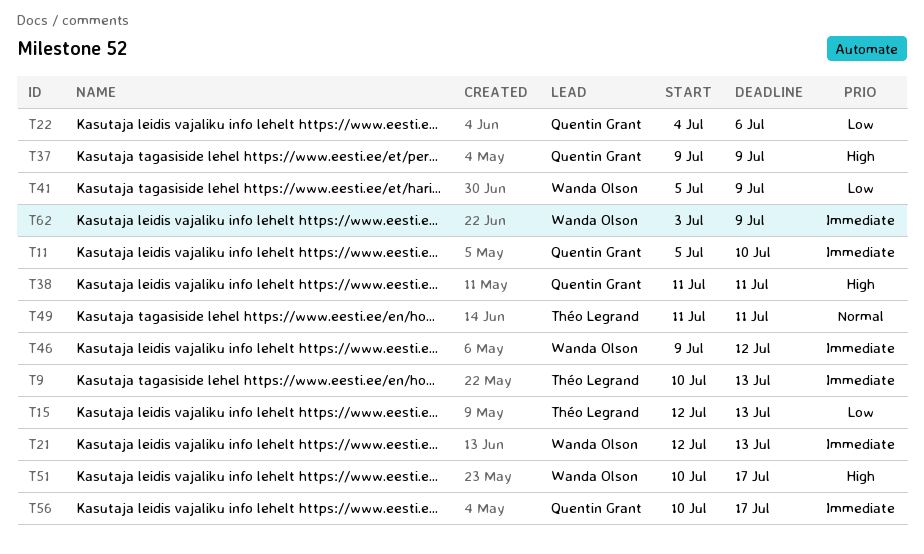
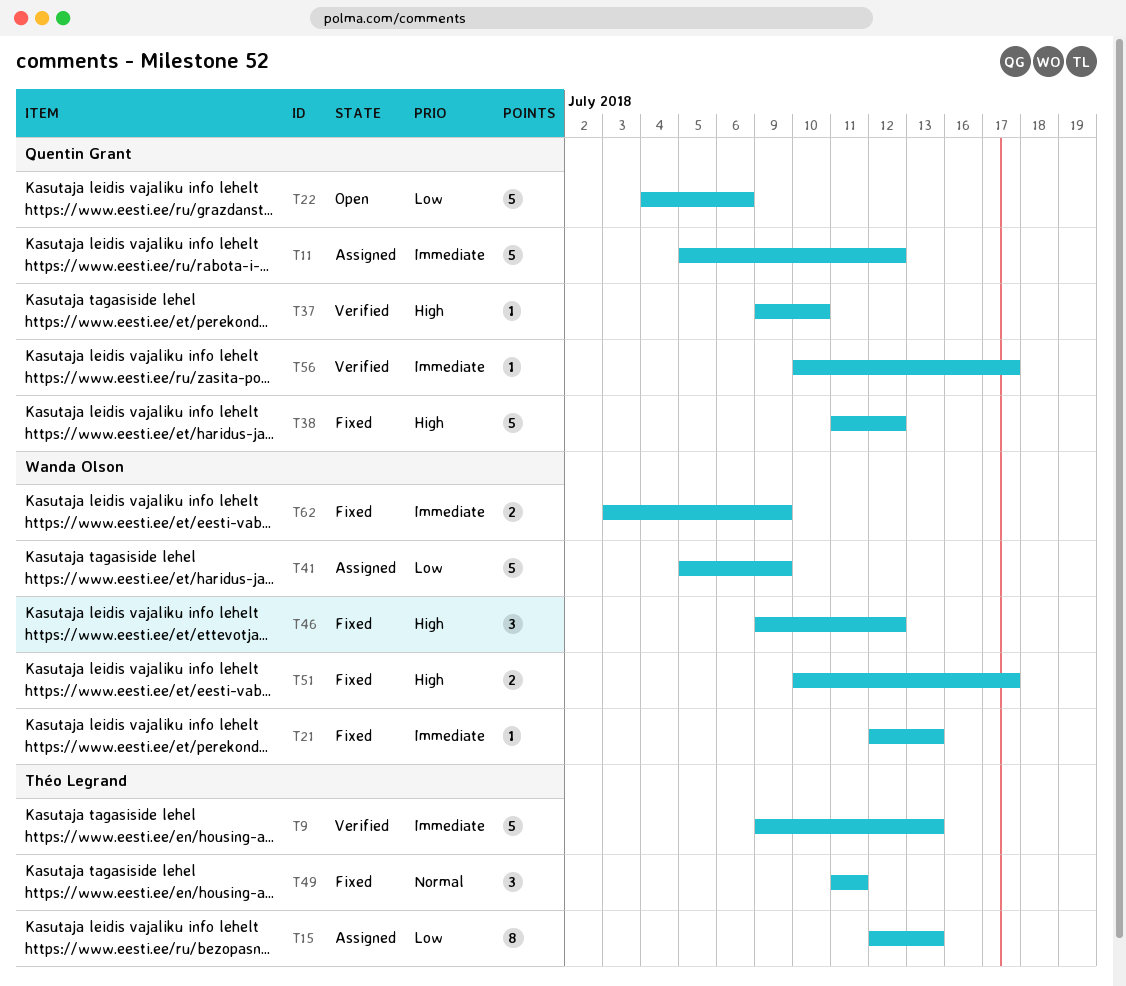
T9, start: Jul 10 -> Jul 9
T11, due: Jul 10 -> Jul 12
T37, due: Jul 9 -> Jul 10
T38, due: Jul 11 -> Jul 12
T46, priority: Immediate -> High

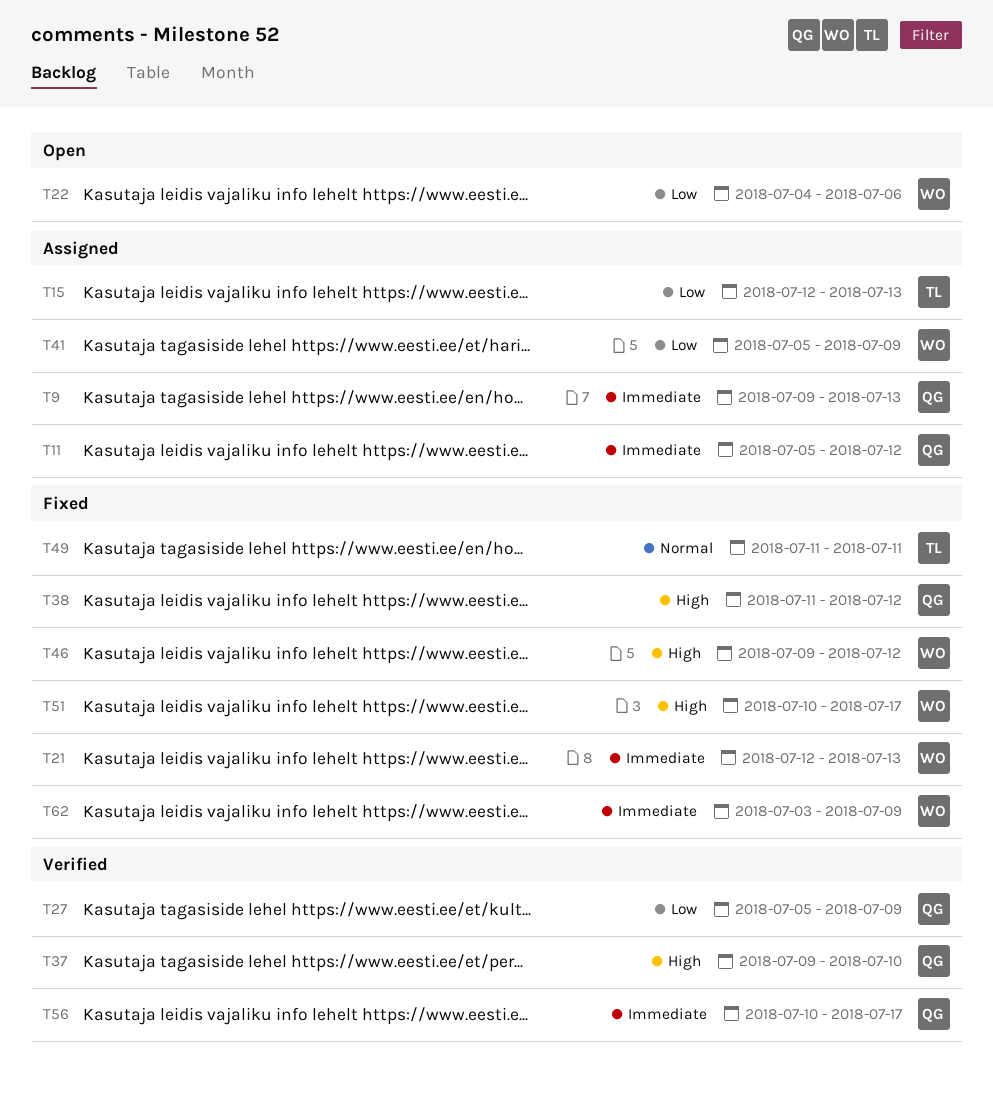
T9, status: Verified -> Assigned
T9, owner: Théo Legrand -> Quentin Grant
T22, owner: Quentin Grant -> Wanda Olson
T27: none -> present

